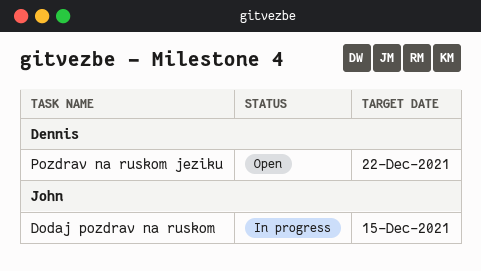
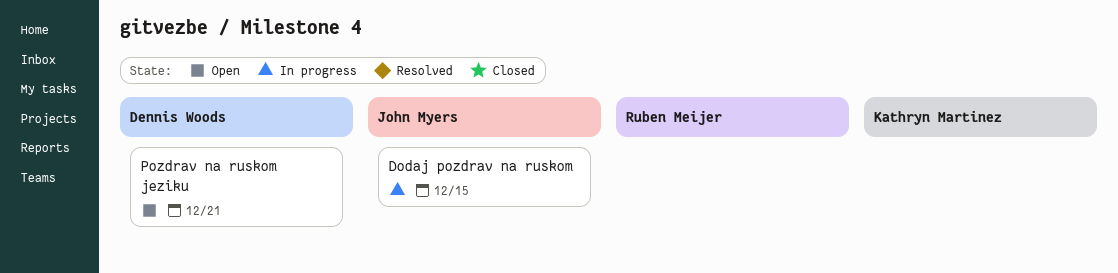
Pozdrav na ruskom jeziku, due: Dec 22 -> Dec 21

